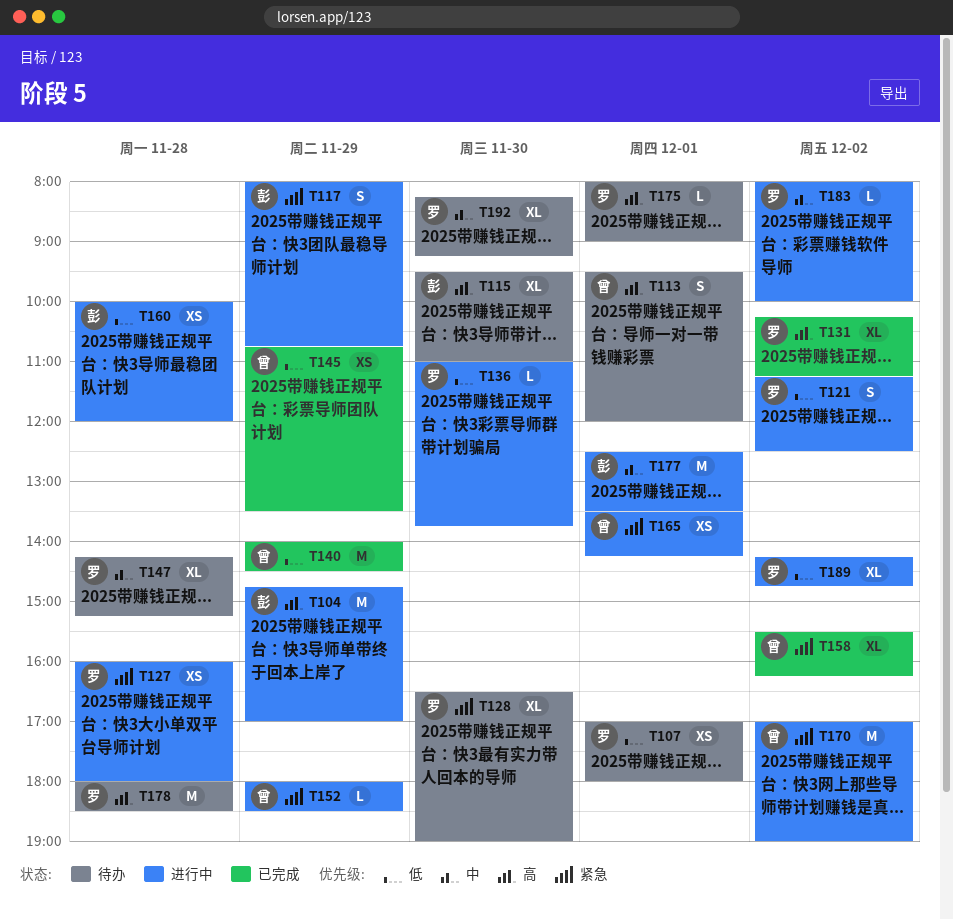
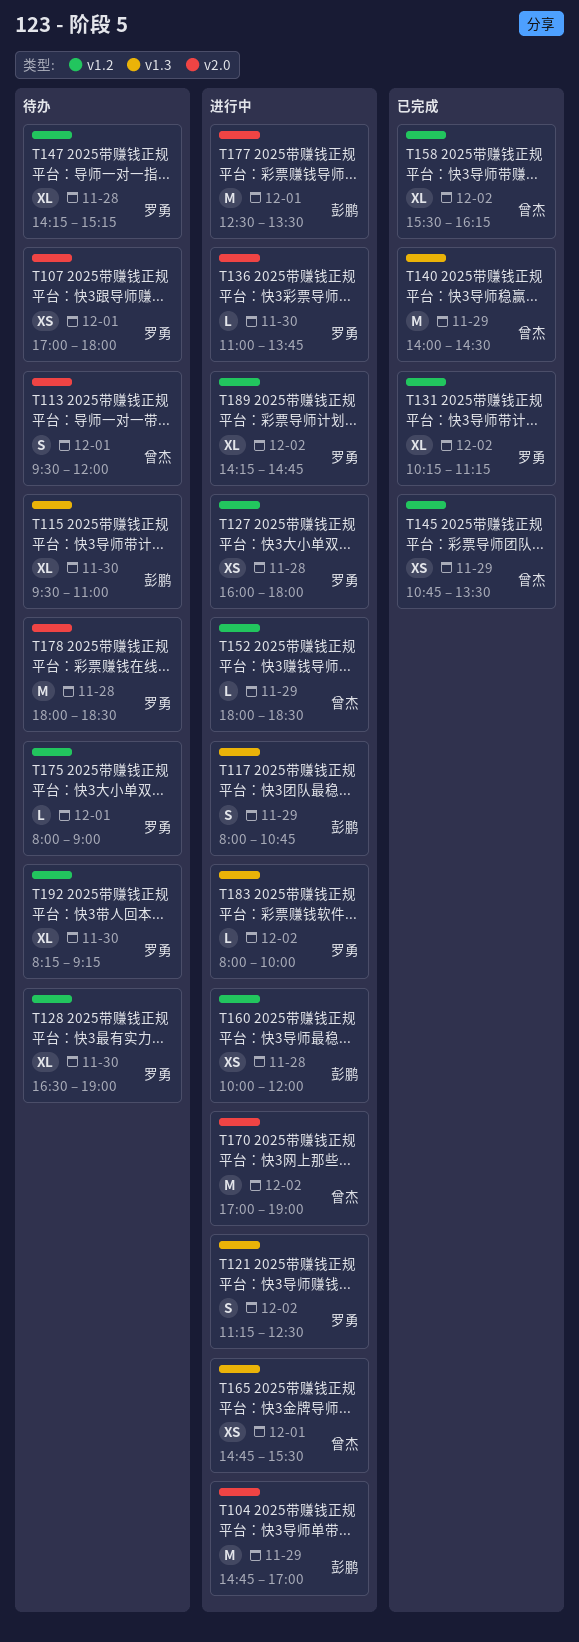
T165, begins: 13:30 -> 14:45
T165, ends: 14:15 -> 15:30

